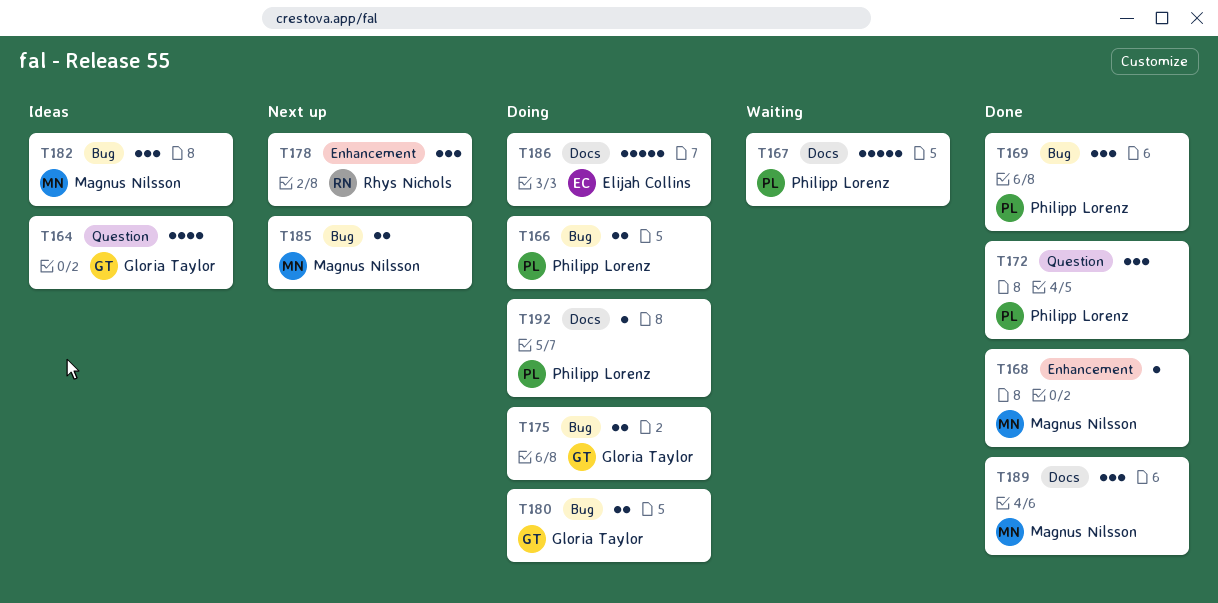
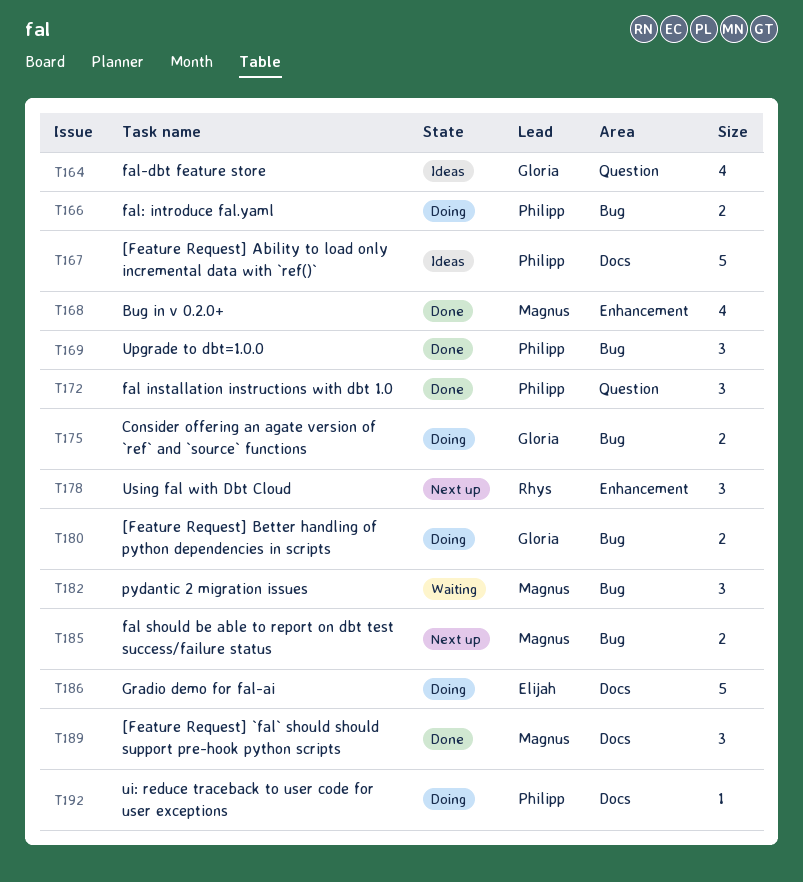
T167, status: Waiting -> Ideas
T168, estimate: 1 -> 4
T182, status: Ideas -> Waiting

